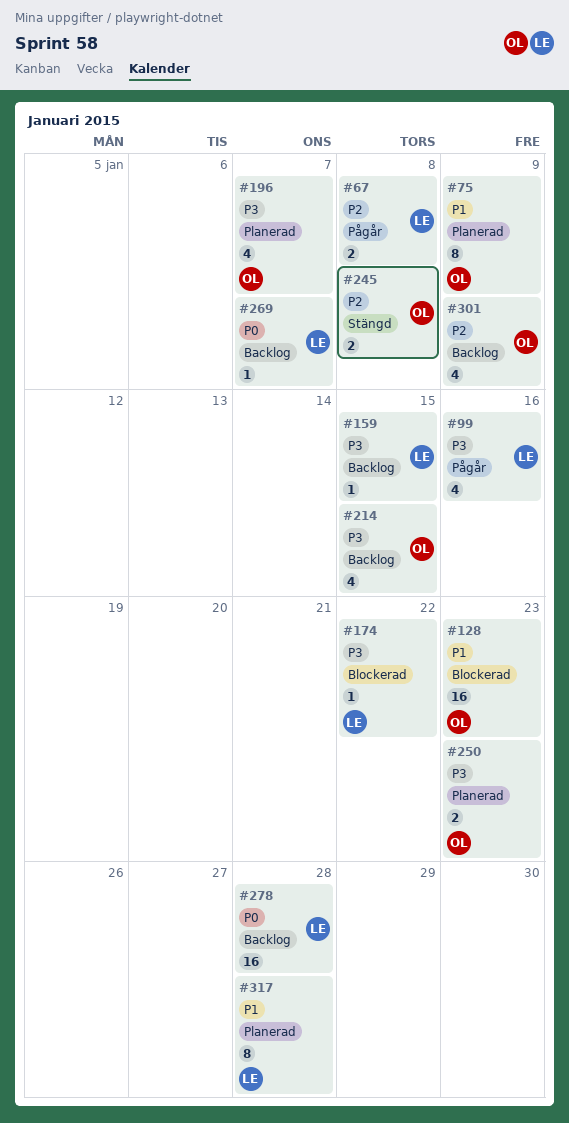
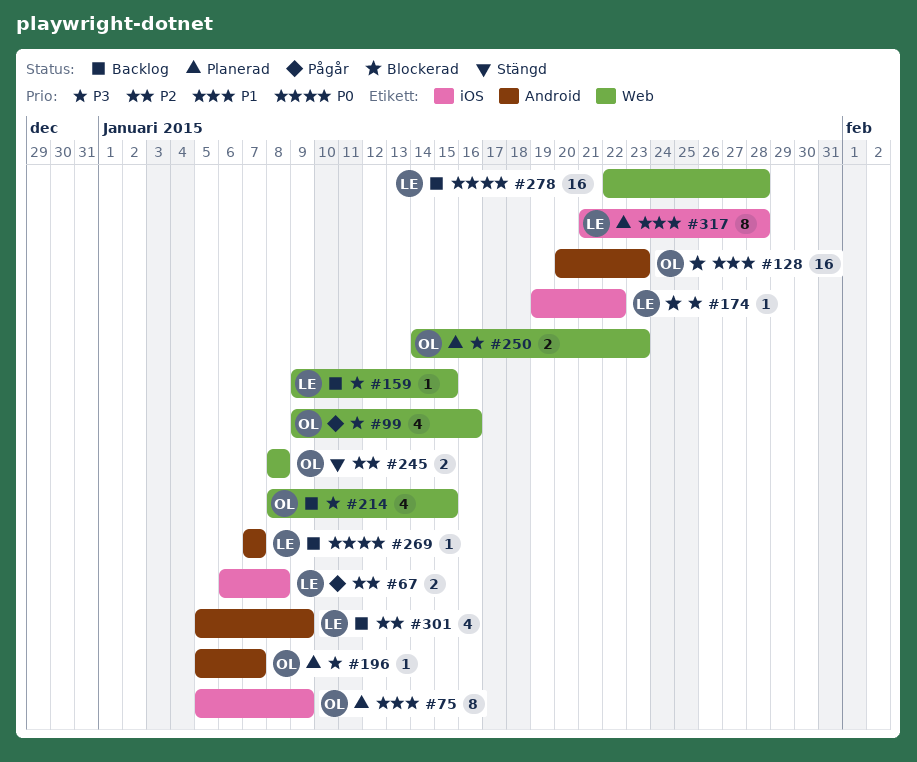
#99, owner: LE -> OL
#196, estimate: 4 -> 1
#301, owner: OL -> LE

